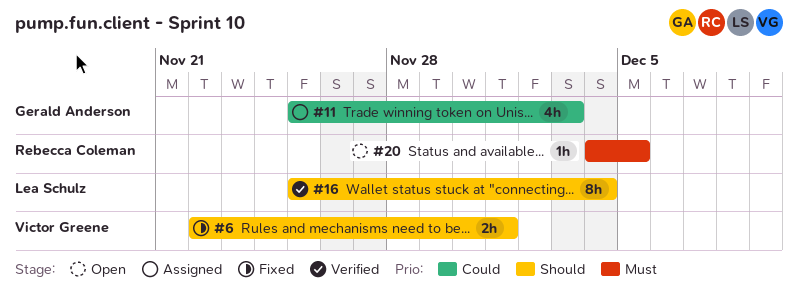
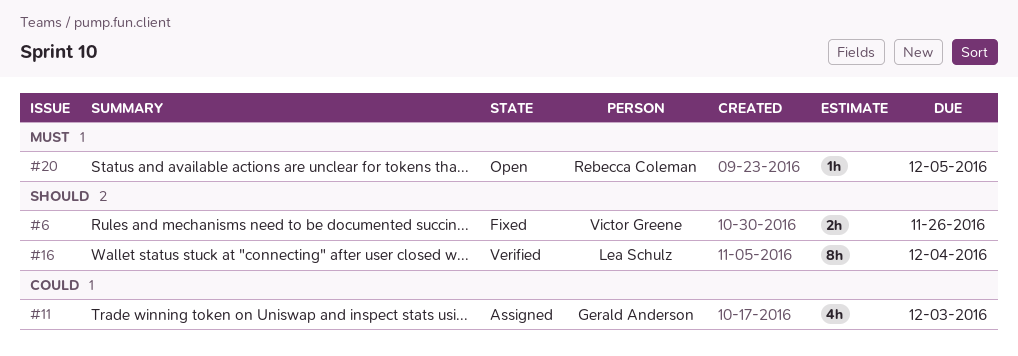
#6, due: Dec 1 -> Nov 26

